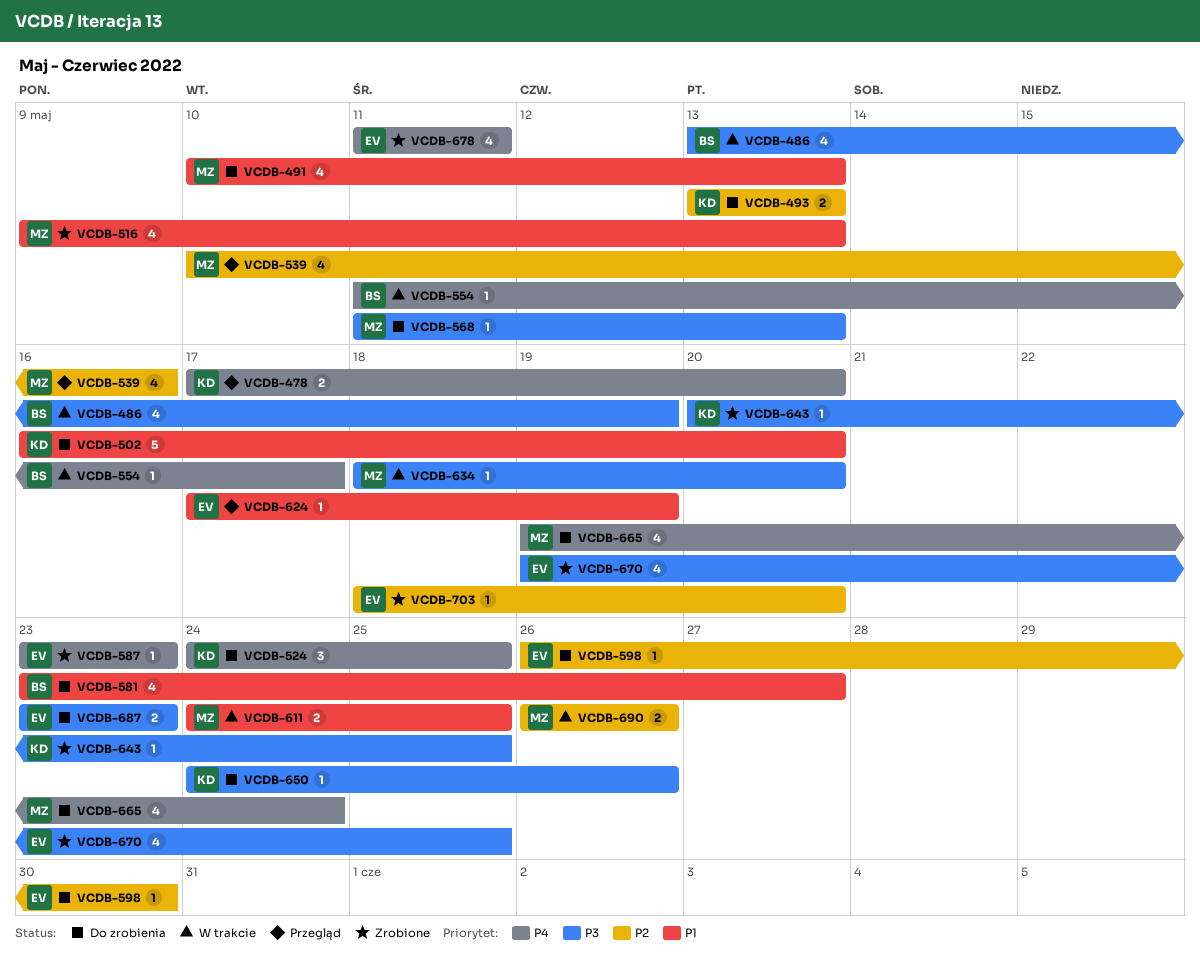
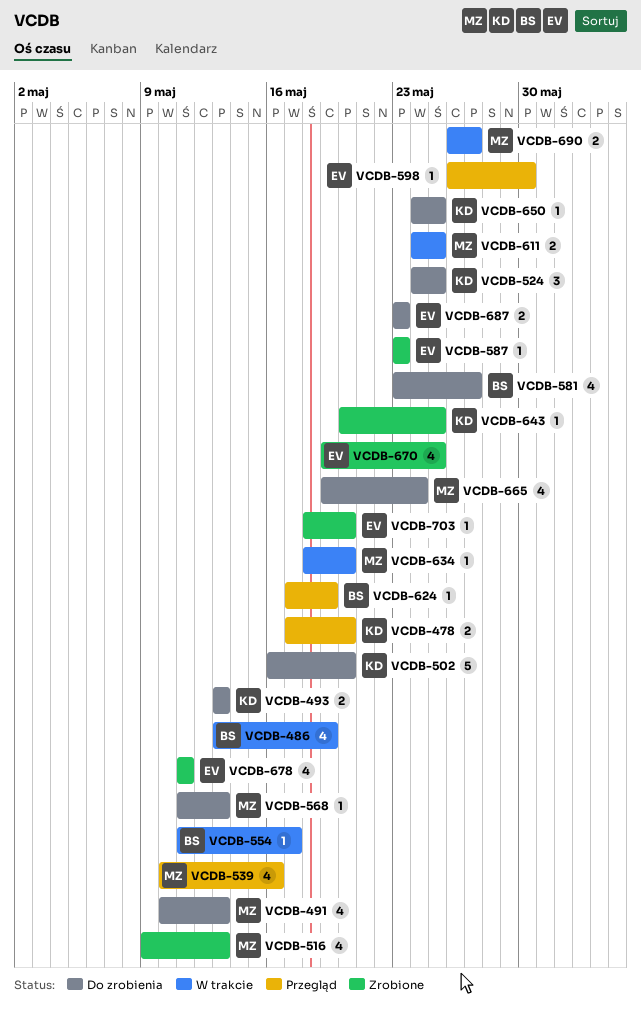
VCDB-598, status: Do zrobienia -> Przegląd
VCDB-624, owner: EV -> BS
VCDB-650, due: May 26 -> May 25
VCDB-690, due: May 26 -> May 27

